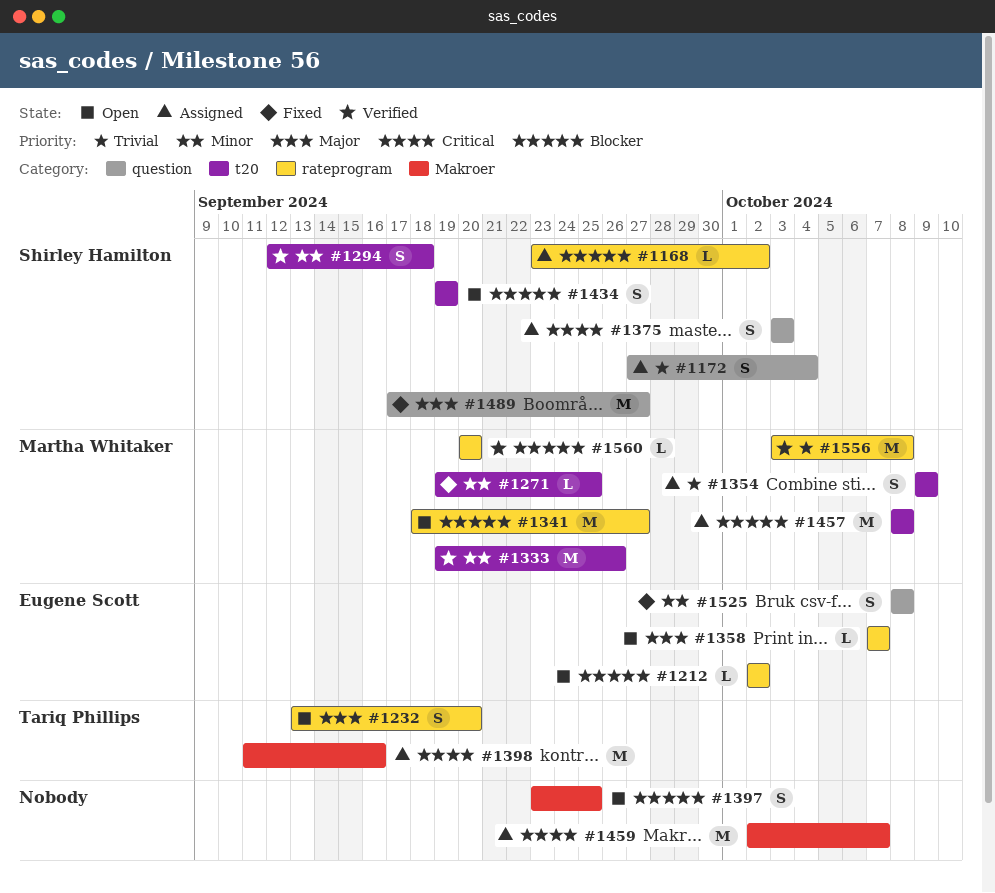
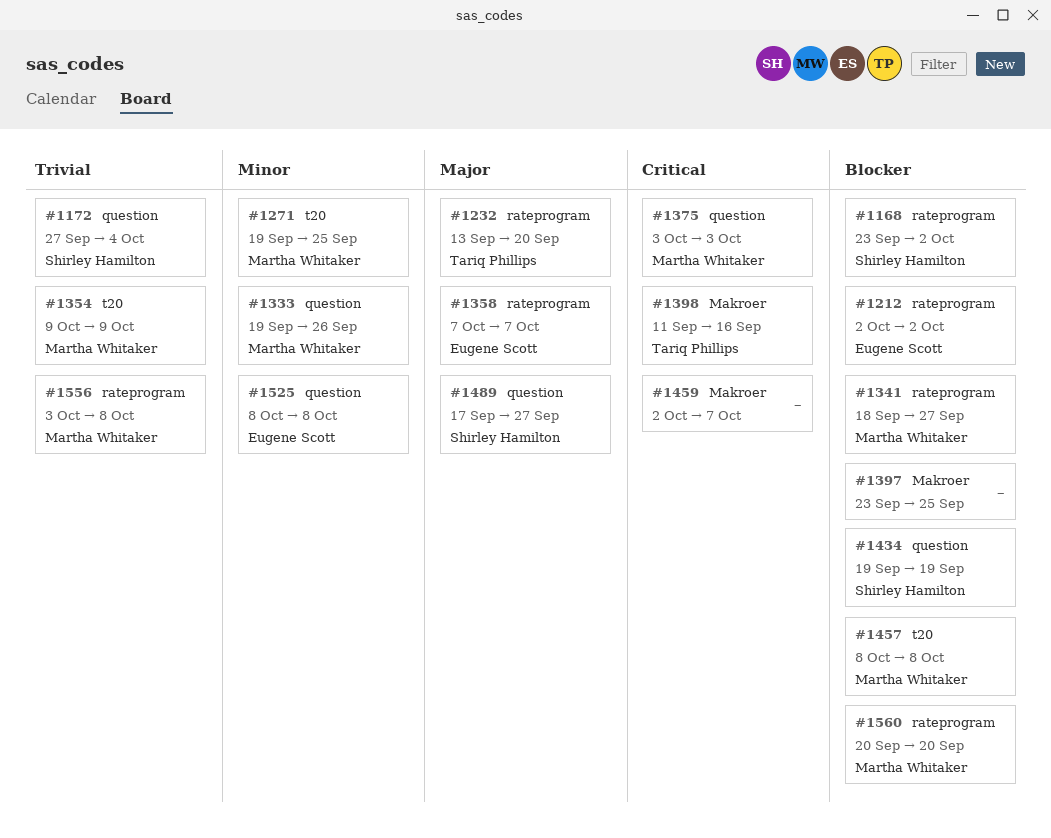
#1294: present -> none
#1333, label: t20 -> question
#1375, owner: Shirley Hamilton -> Martha Whitaker
#1434, label: t20 -> question

